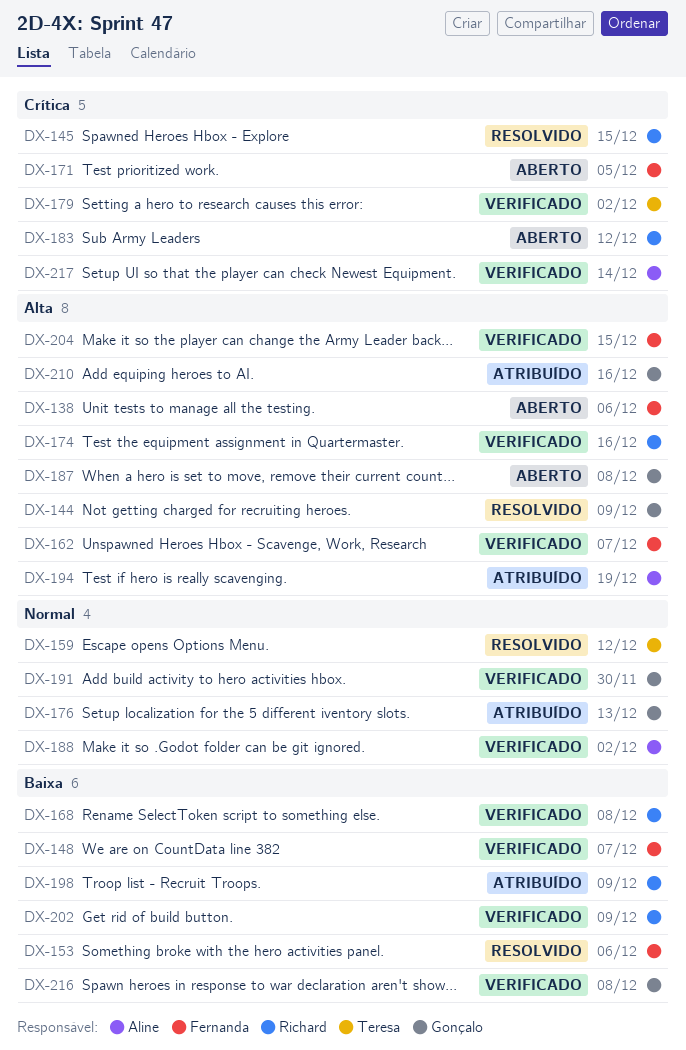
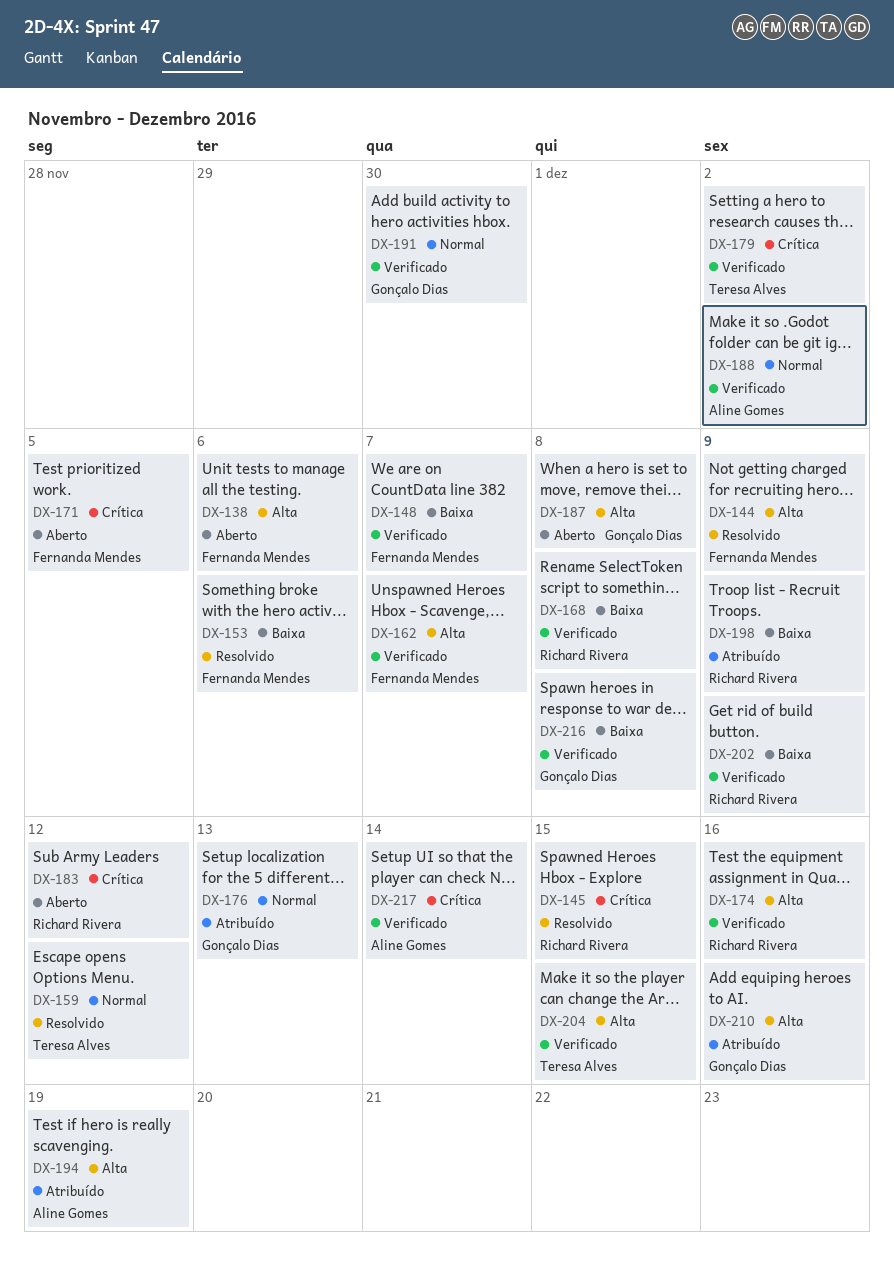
DX-144, owner: Gonçalo Dias -> Fernanda Mendes
DX-204, owner: Fernanda Mendes -> Teresa Alves

